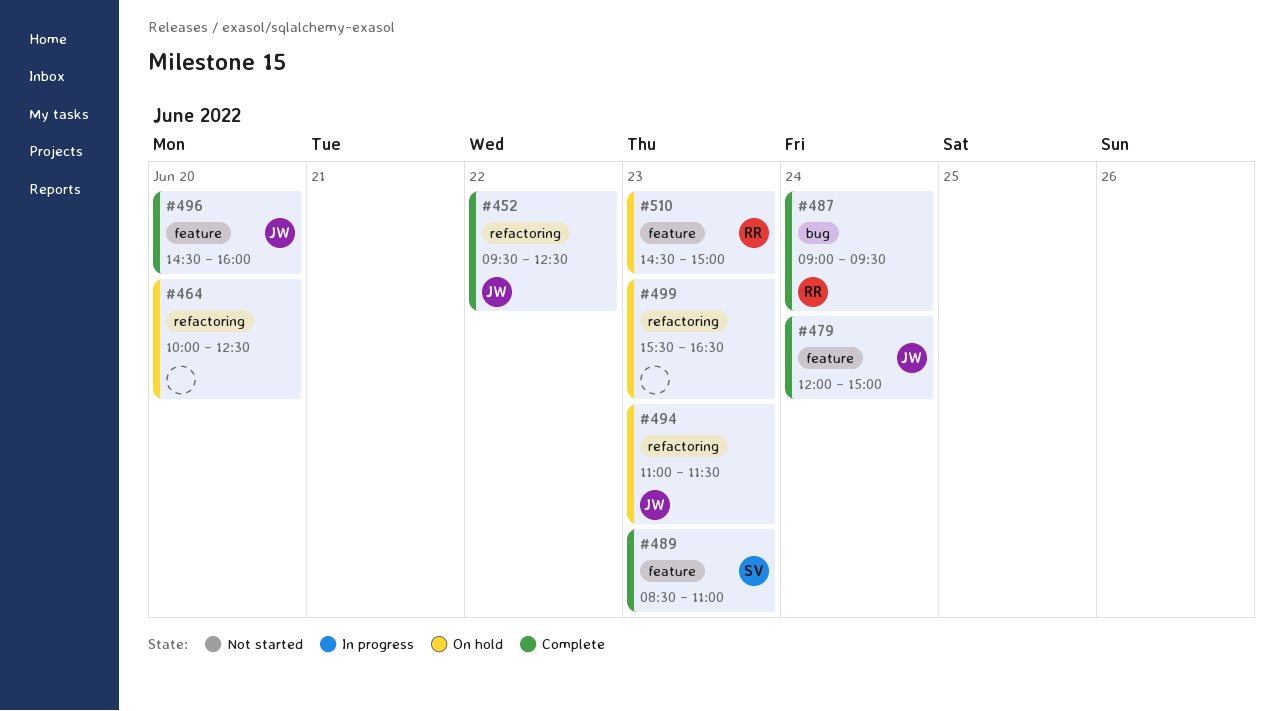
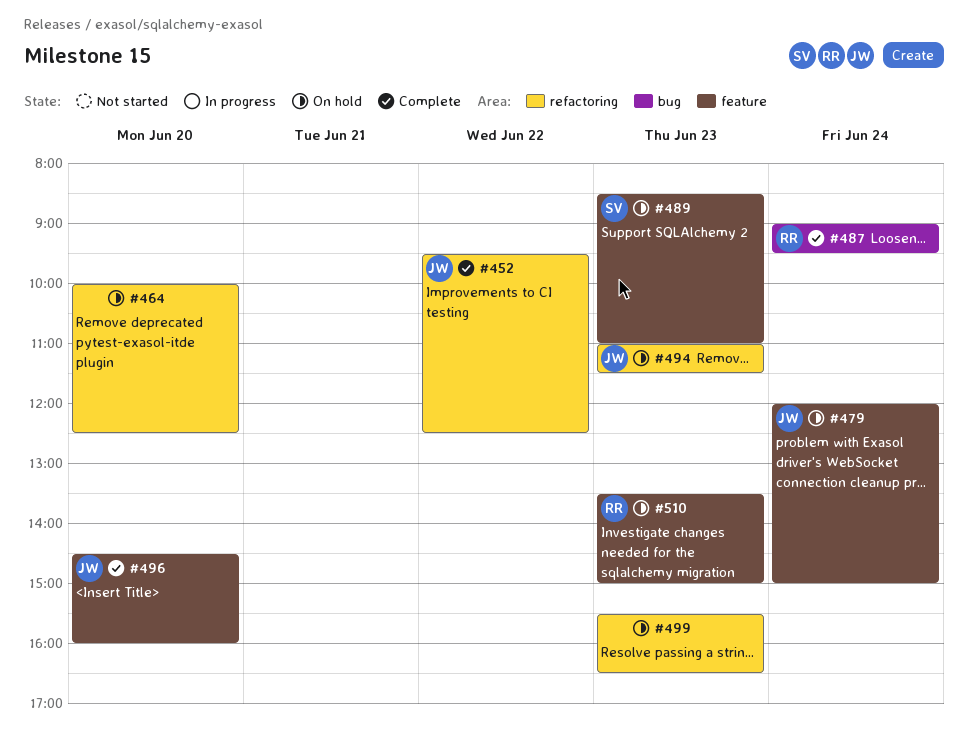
#479, status: Complete -> On hold
#489, status: Complete -> On hold
#510, begins: 14:30 -> 13:30

